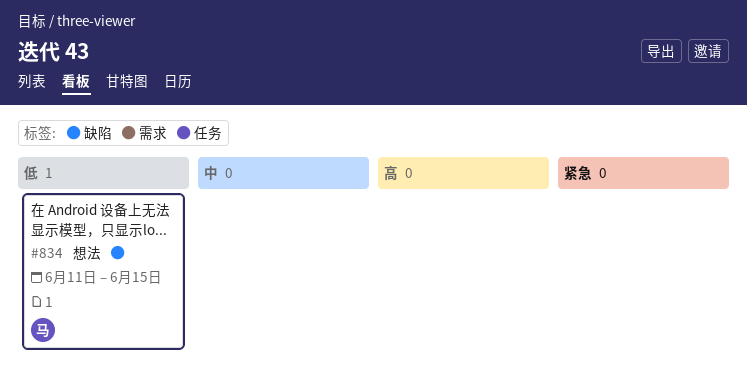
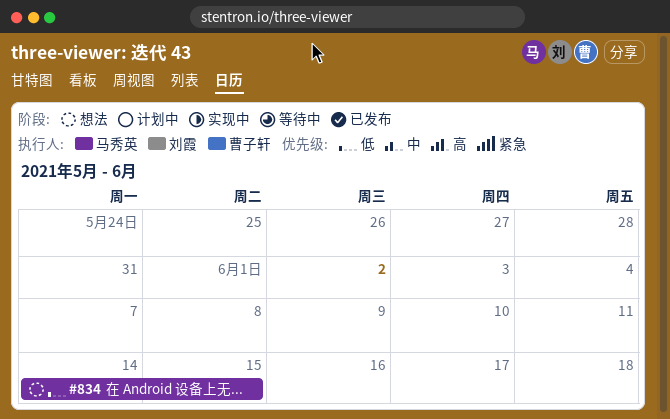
#834, start: Jun 11 -> Jun 14

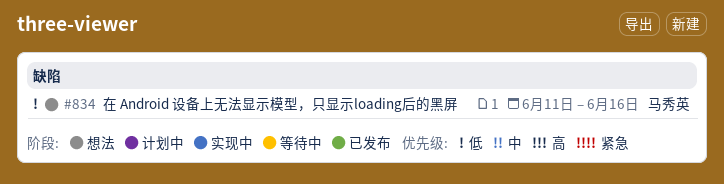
#834, start: Jun 14 -> Jun 11
#834, due: Jun 15 -> Jun 16

